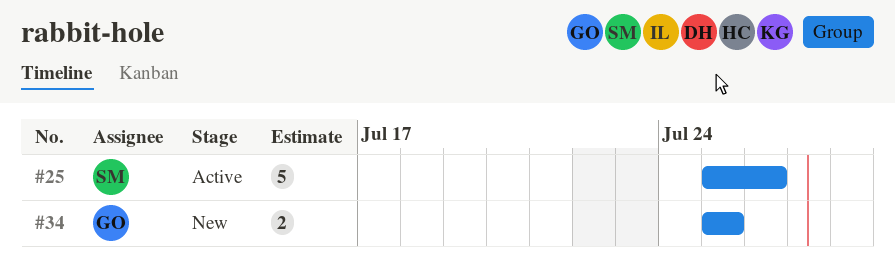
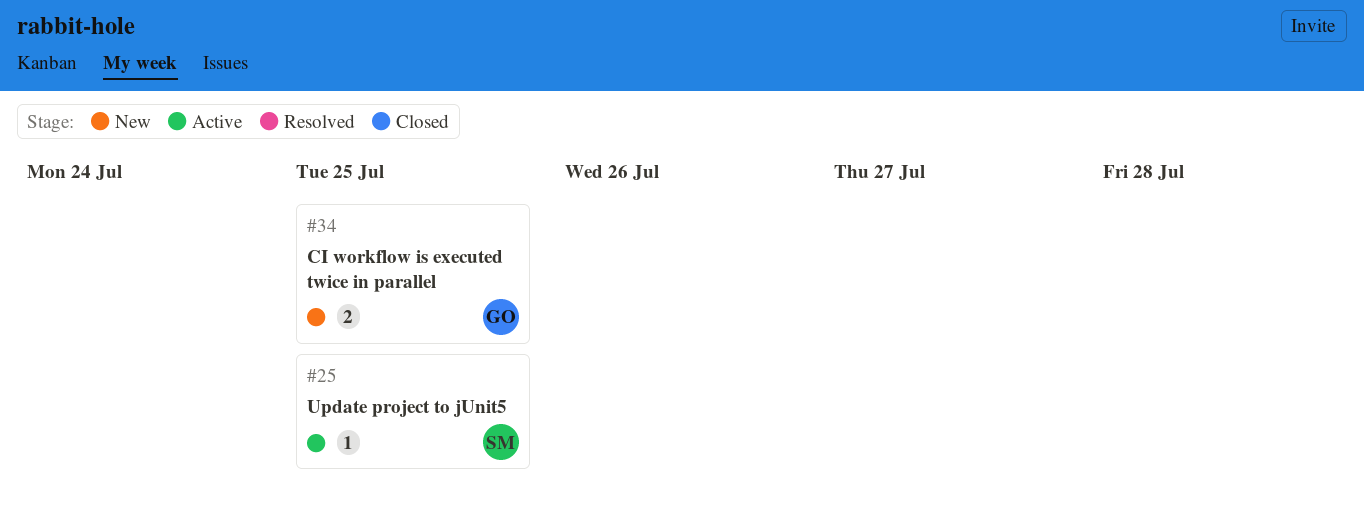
#25, estimate: 5 -> 1
#25, due: Jul 26 -> Jul 25

